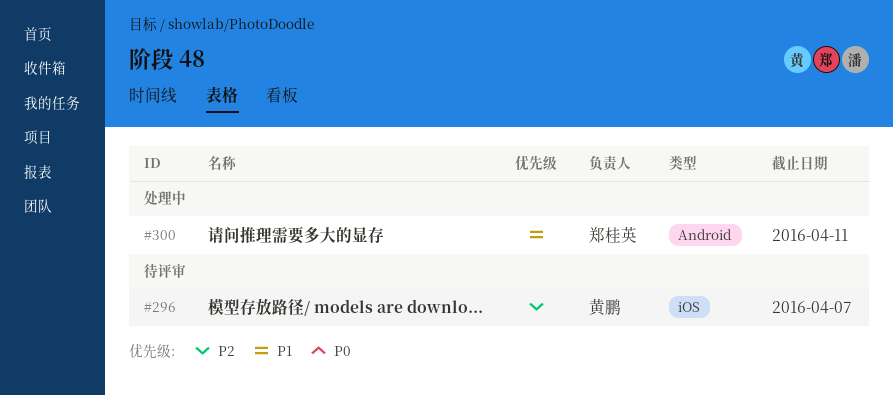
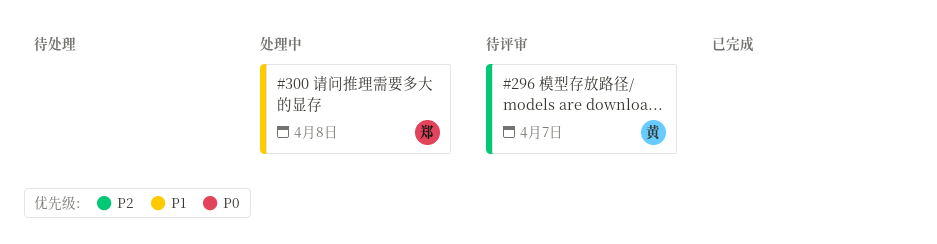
#300, due: Apr 11 -> Apr 8

